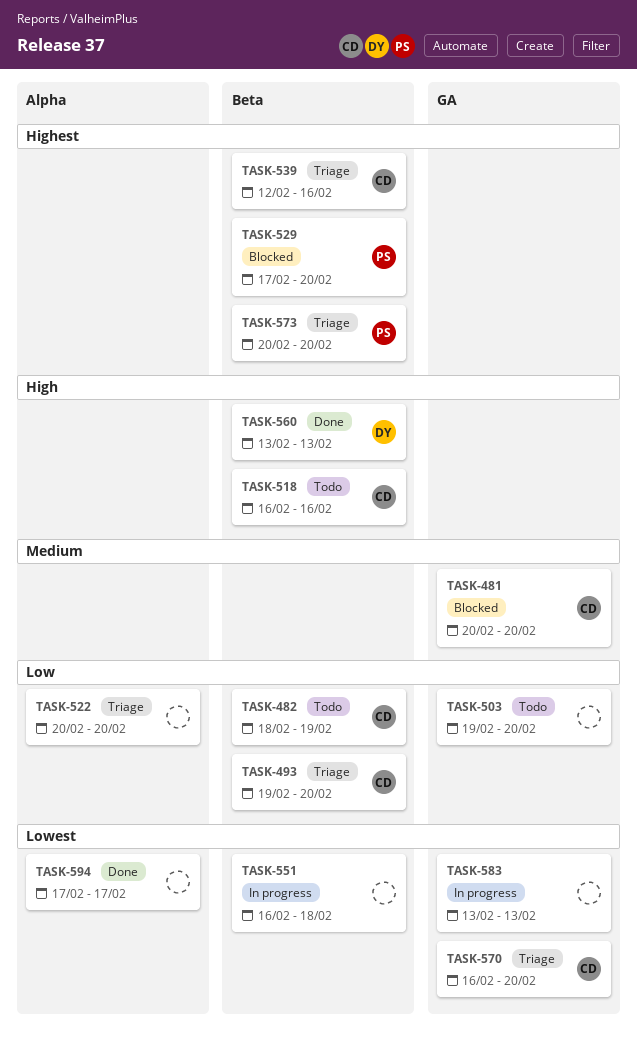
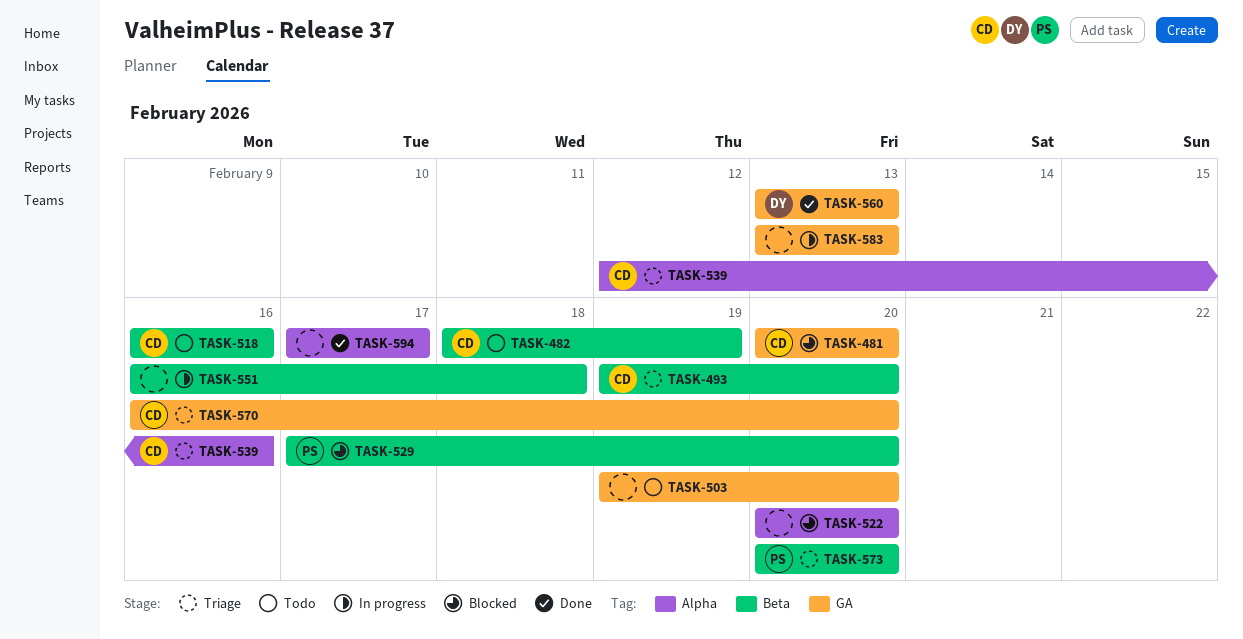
TASK-522, status: Triage -> Blocked
TASK-539, label: Beta -> Alpha
TASK-560, label: Beta -> GA

